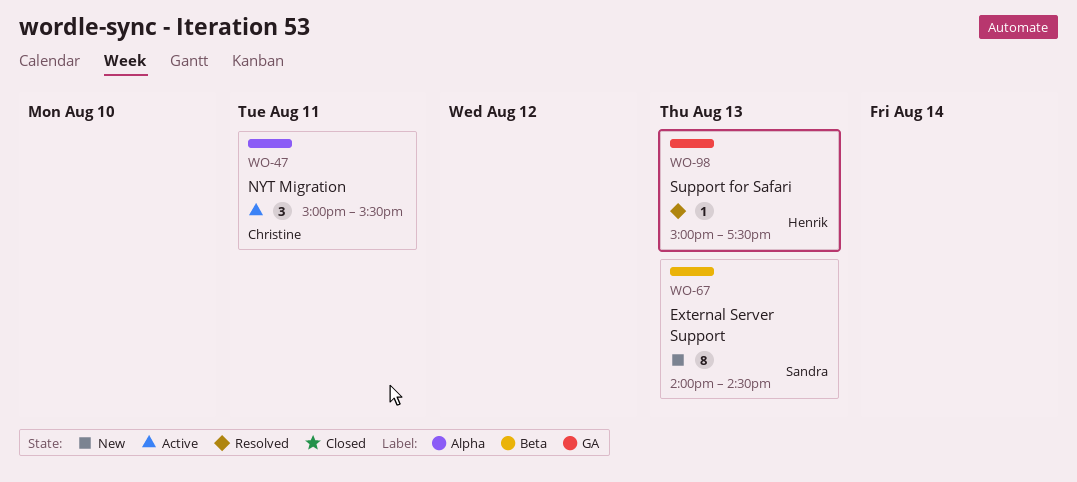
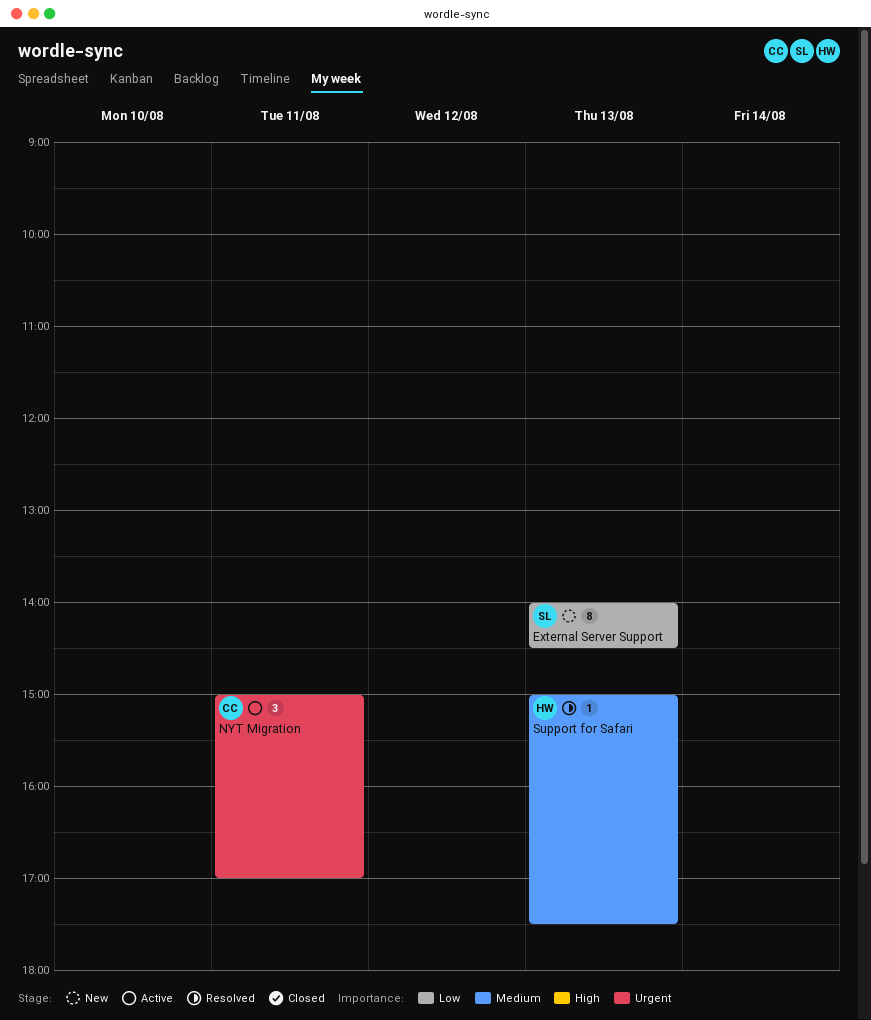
NYT Migration, ends: 15:30 -> 17:00

